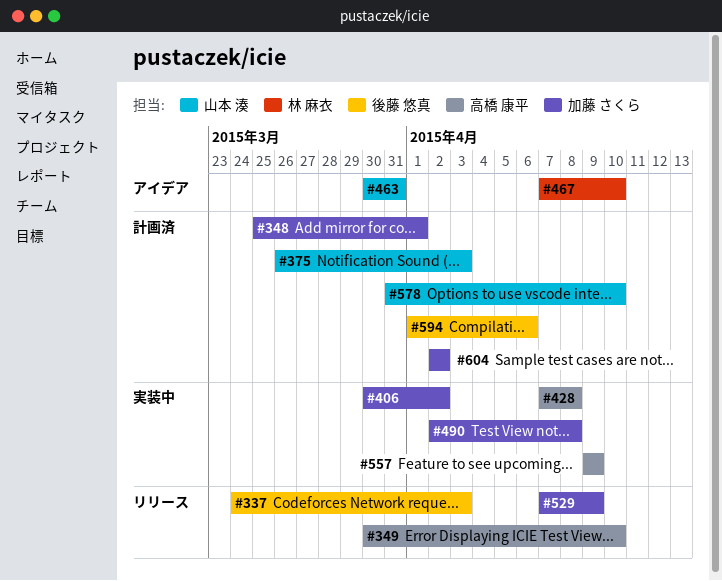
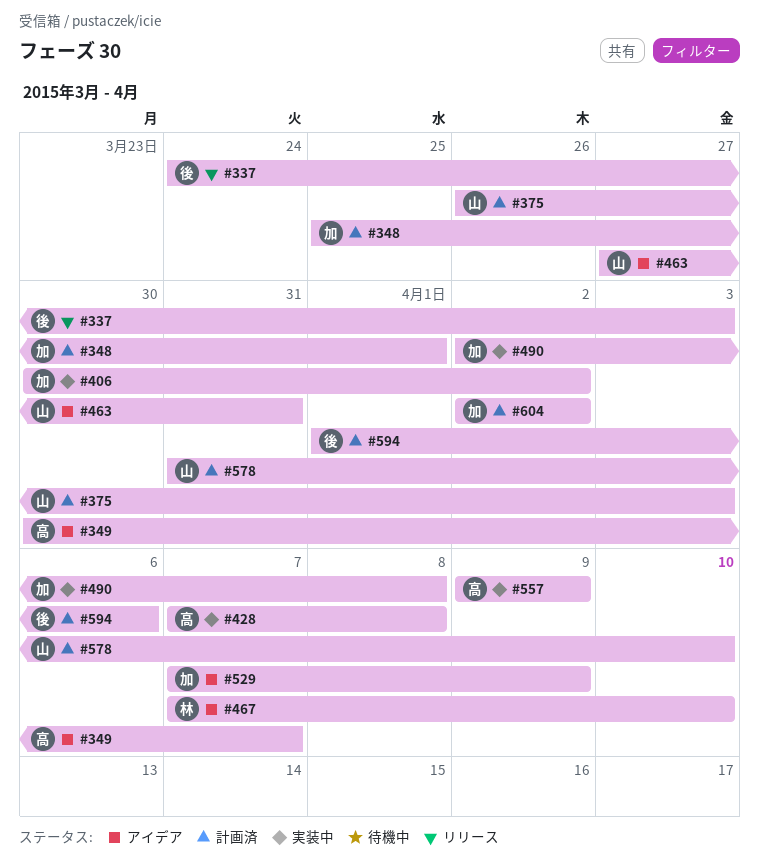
#349, status: リリース -> アイデア
#349, due: Apr 10 -> Apr 7
#463, start: Mar 30 -> Mar 27
#529, status: リリース -> アイデア

